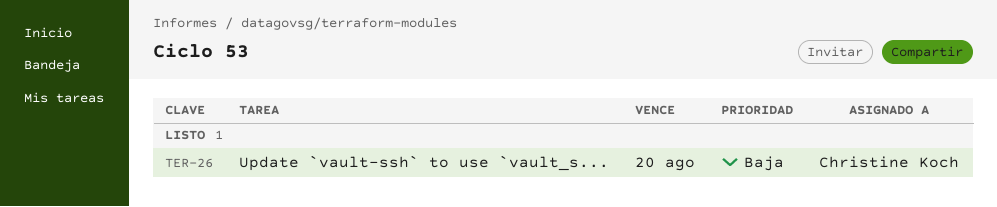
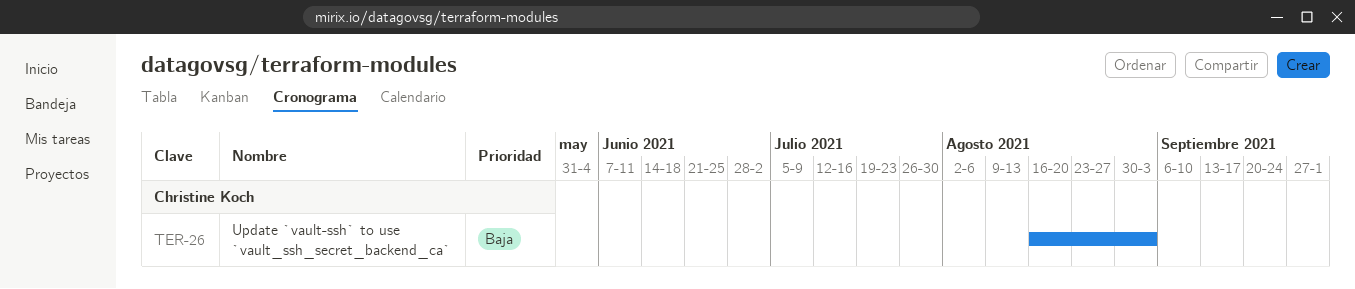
TER-26, due: Aug 20 -> Sep 3

